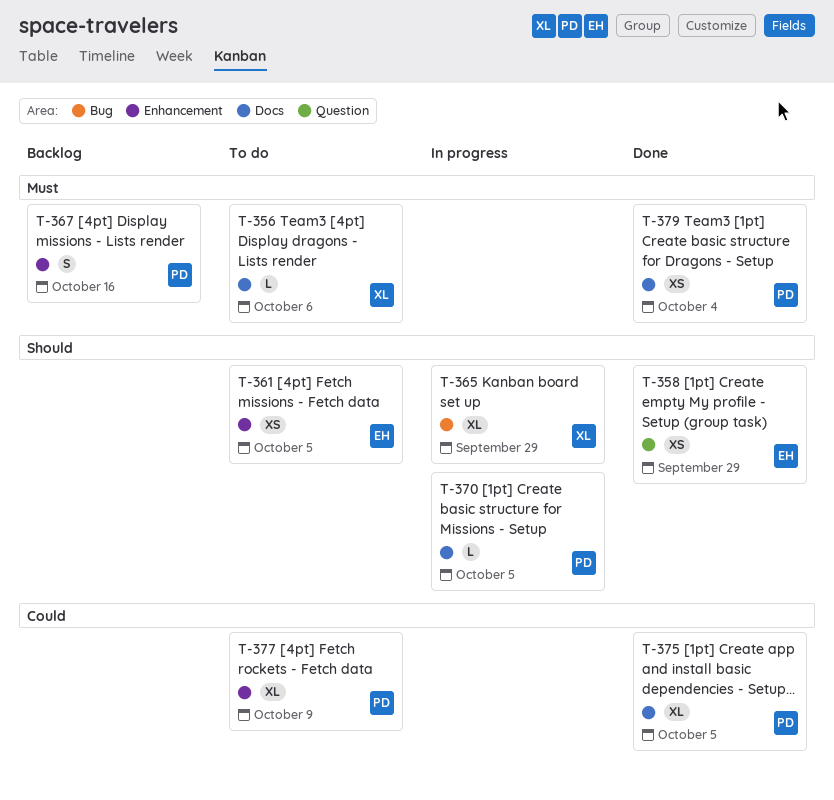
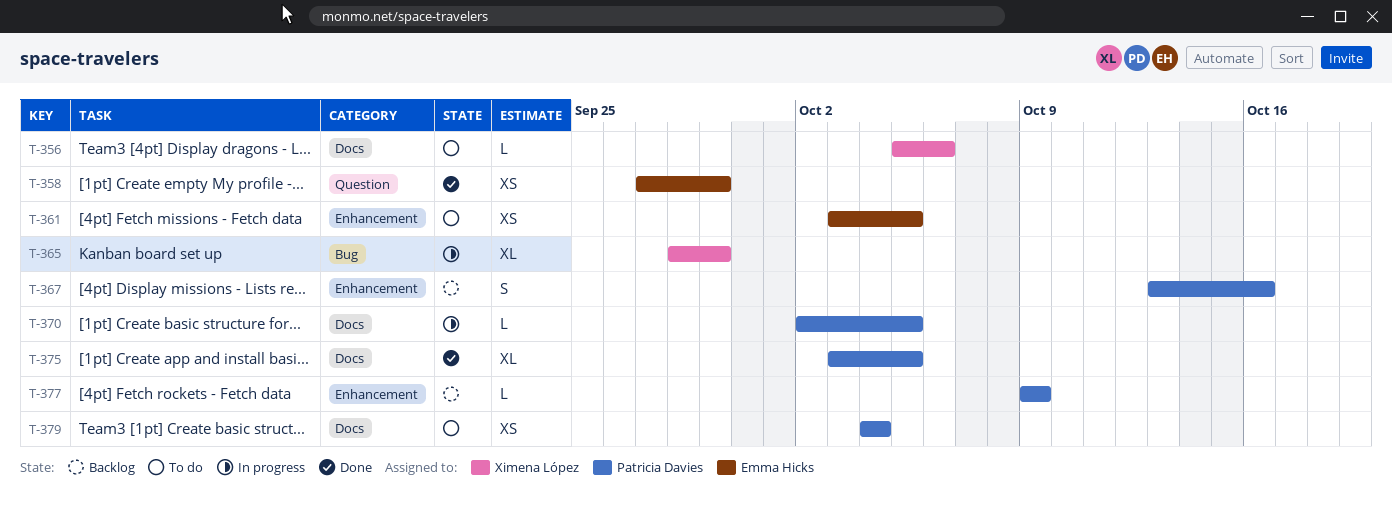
T-377, status: To do -> Backlog
T-377, estimate: XL -> L
T-379, status: Done -> To do

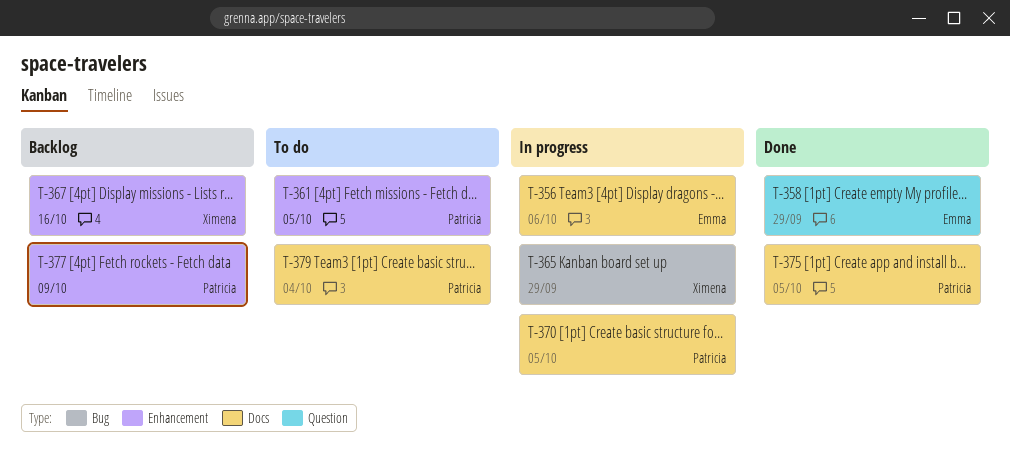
T-356, status: To do -> In progress
T-356, owner: Ximena López -> Emma Hicks
T-361, owner: Emma Hicks -> Patricia Davies
T-367, owner: Patricia Davies -> Ximena López

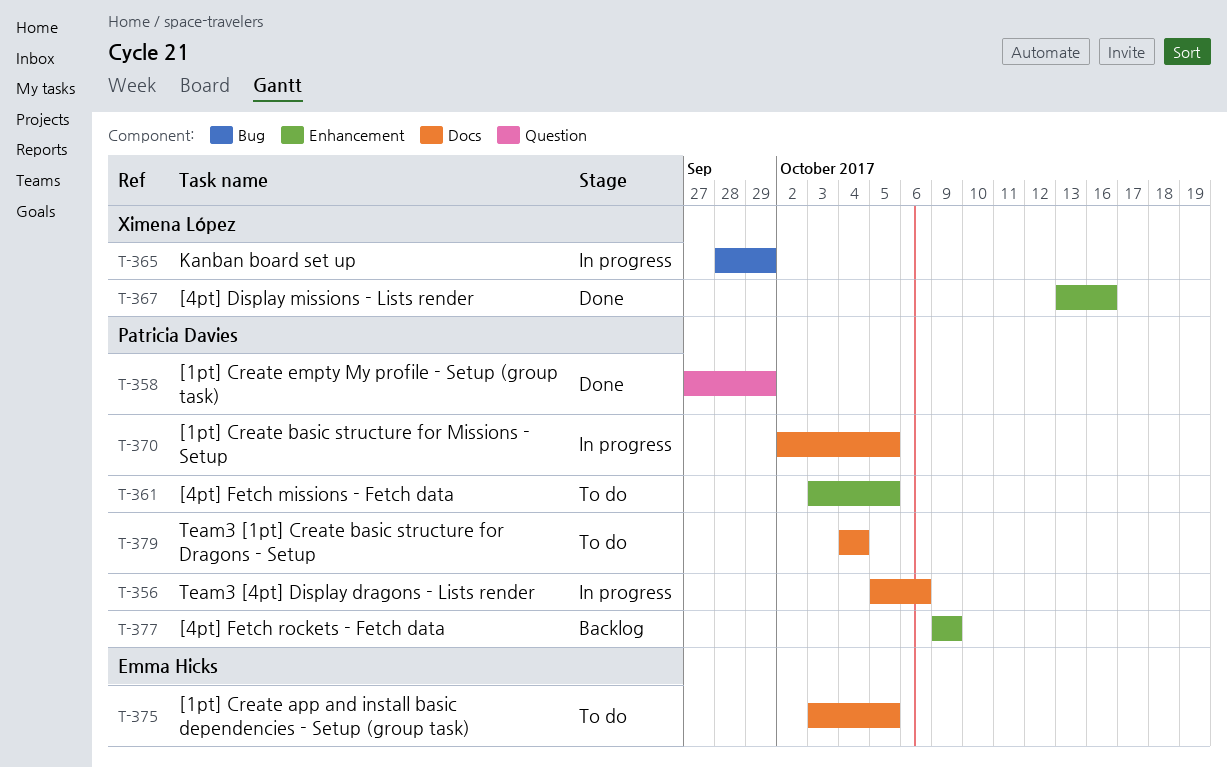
T-356, owner: Emma Hicks -> Patricia Davies
T-358, owner: Emma Hicks -> Patricia Davies
T-367, status: Backlog -> Done
T-375, status: Done -> To do
T-375, owner: Patricia Davies -> Emma Hicks

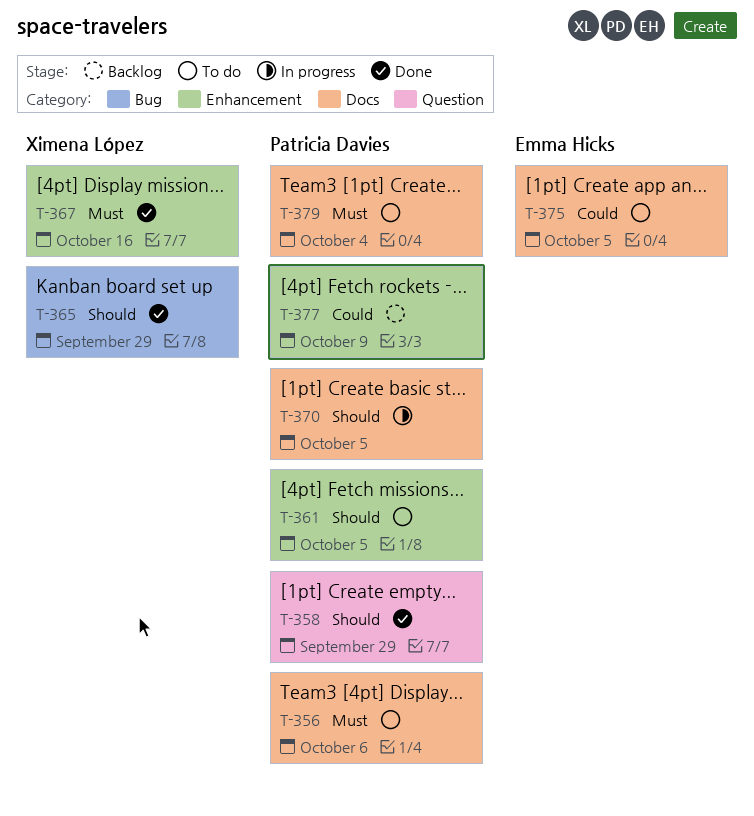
T-356, status: In progress -> To do
T-365, status: In progress -> Done

